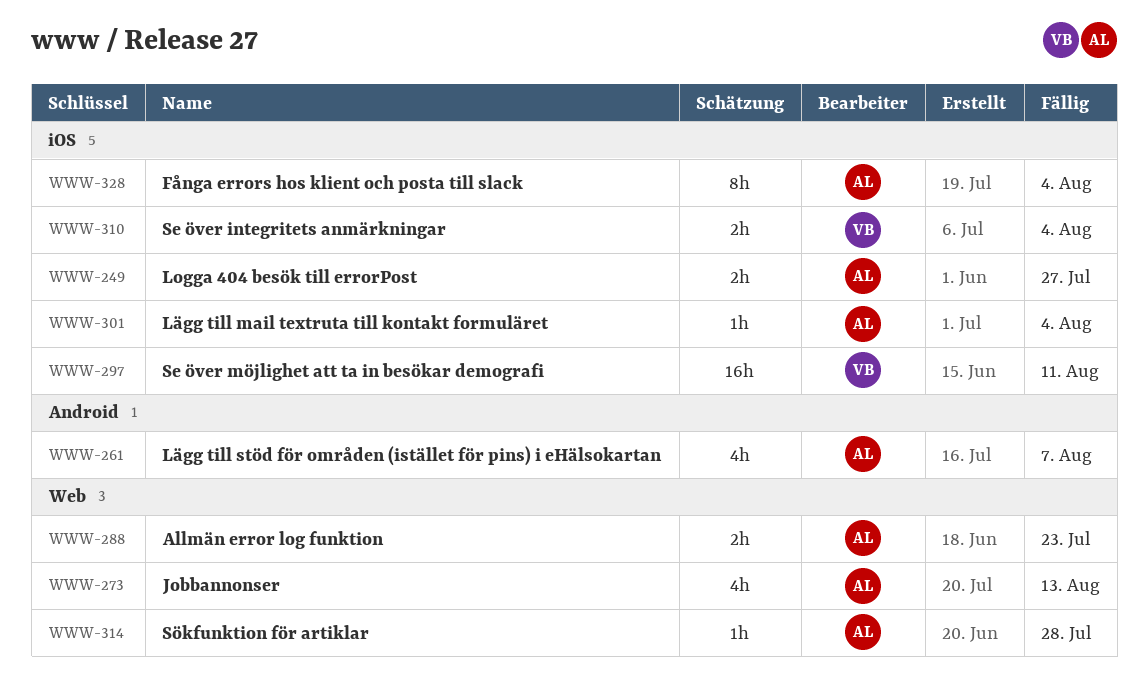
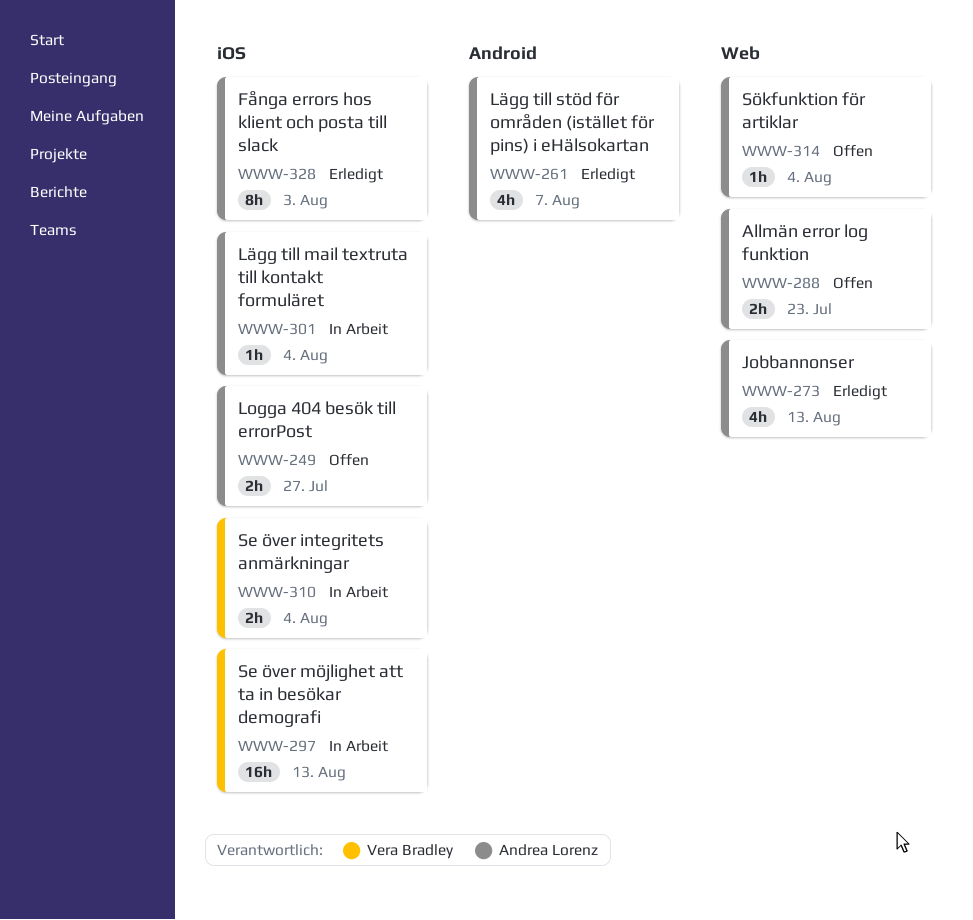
WWW-297, due: Aug 11 -> Aug 13
WWW-314, due: Jul 28 -> Aug 4
WWW-328, due: Aug 4 -> Aug 3

